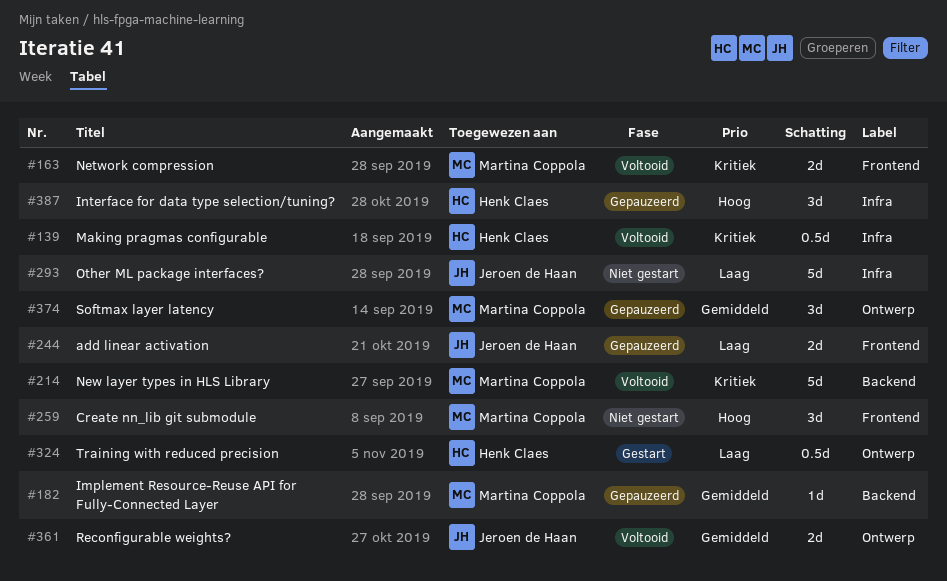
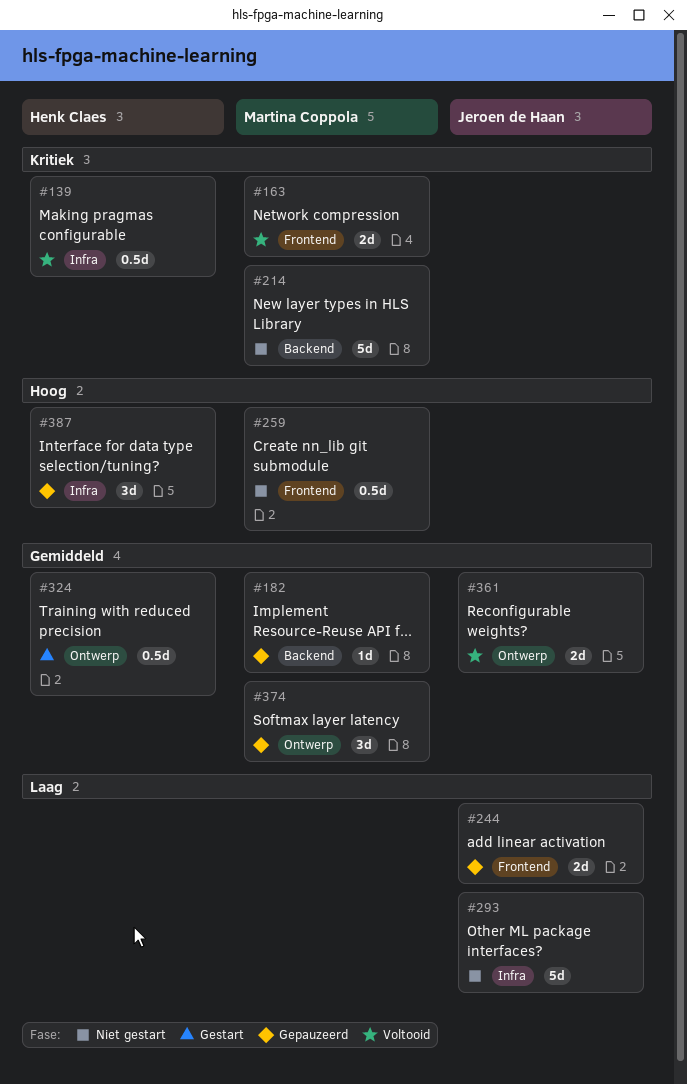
#214, status: Voltooid -> Niet gestart
#259, estimate: 3d -> 0.5d
#324, priority: Laag -> Gemiddeld

